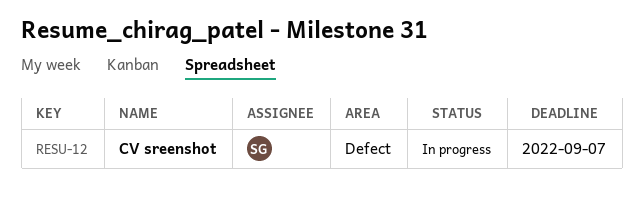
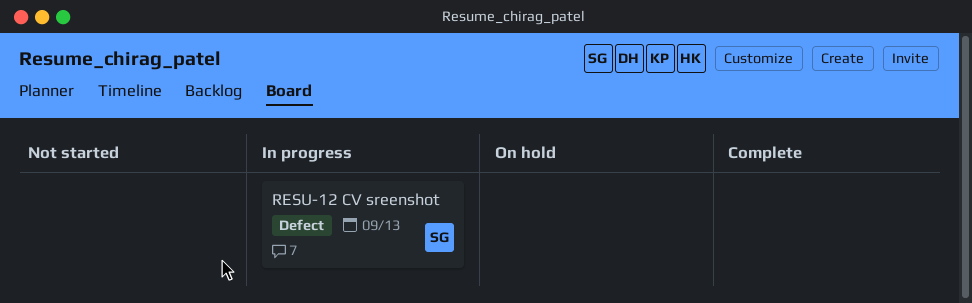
RESU-12, due: Sep 7 -> Sep 13

